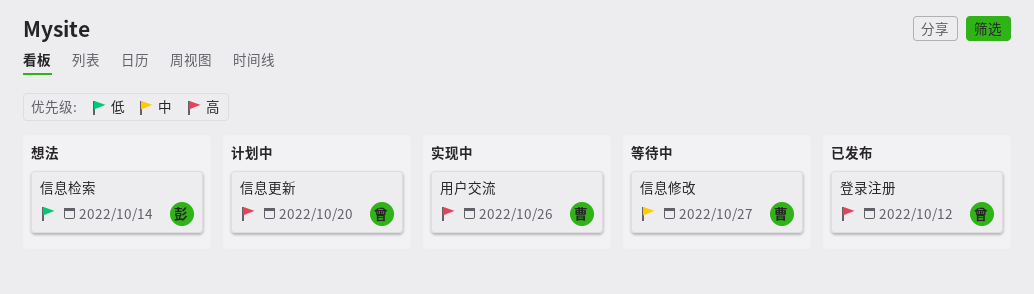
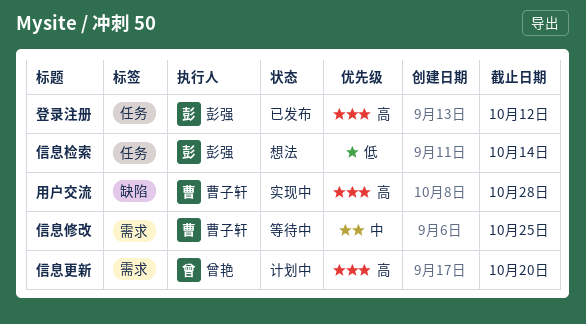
信息修改, due: Oct 27 -> Oct 25
用户交流, due: Oct 26 -> Oct 28
登录注册, owner: 曾艳 -> 彭强

